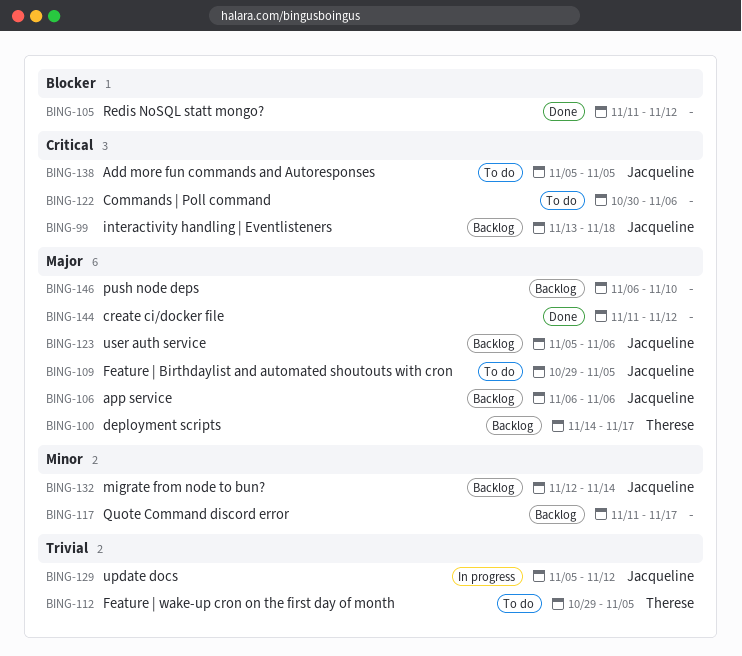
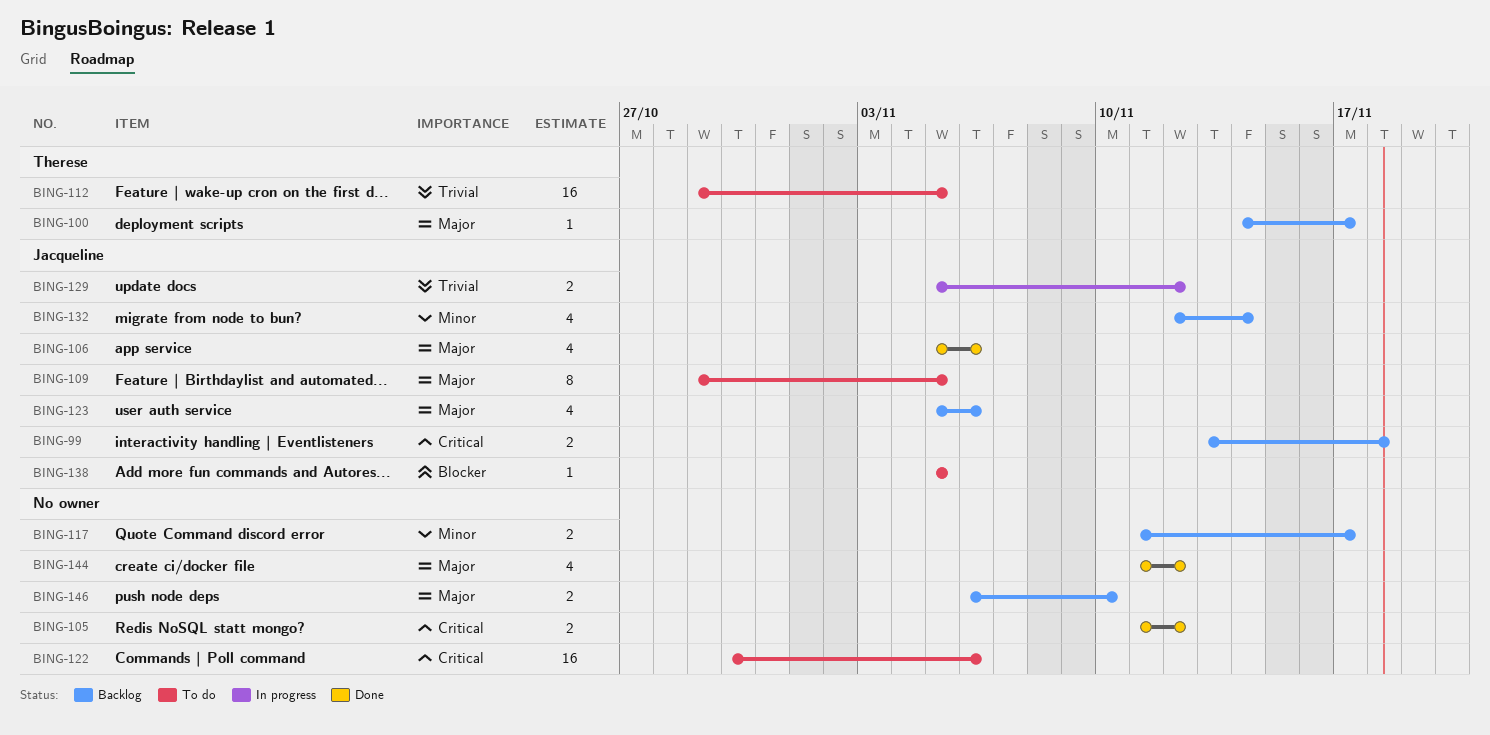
BING-105, priority: Blocker -> Critical
BING-106, status: Backlog -> Done
BING-106, start: Nov 6 -> Nov 5
BING-138, priority: Critical -> Blocker

